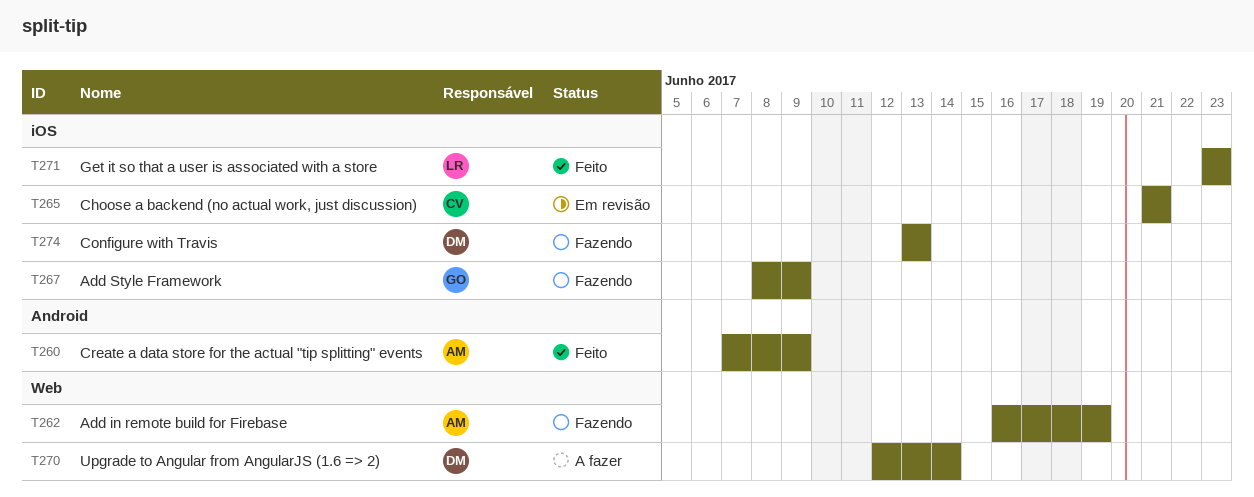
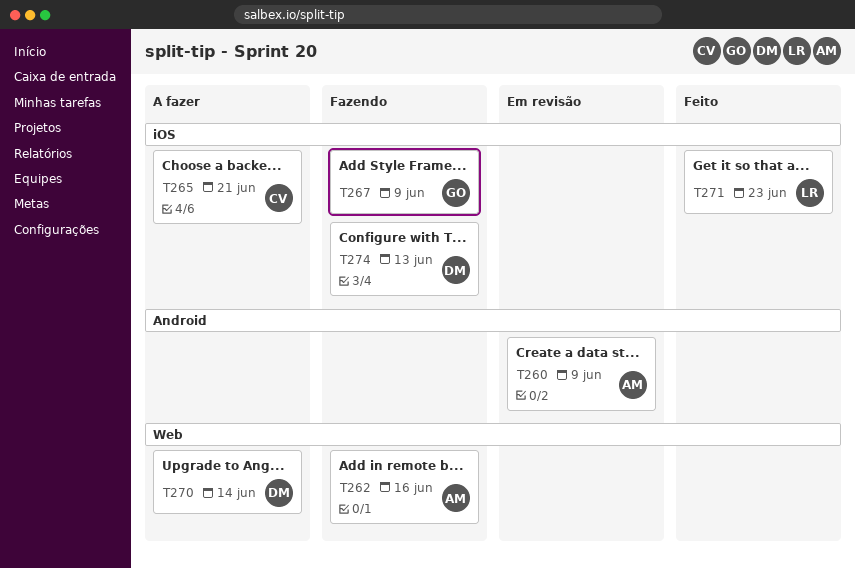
T260, status: Feito -> Em revisão
T262, due: Jun 19 -> Jun 16
T265, status: Em revisão -> A fazer

